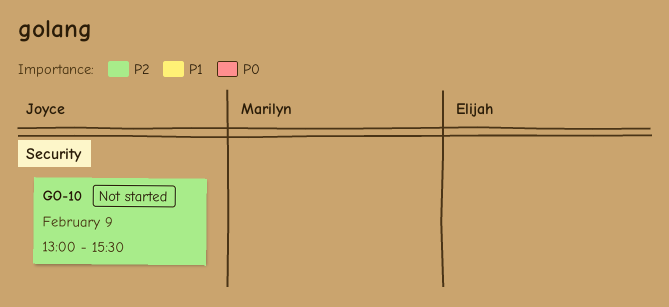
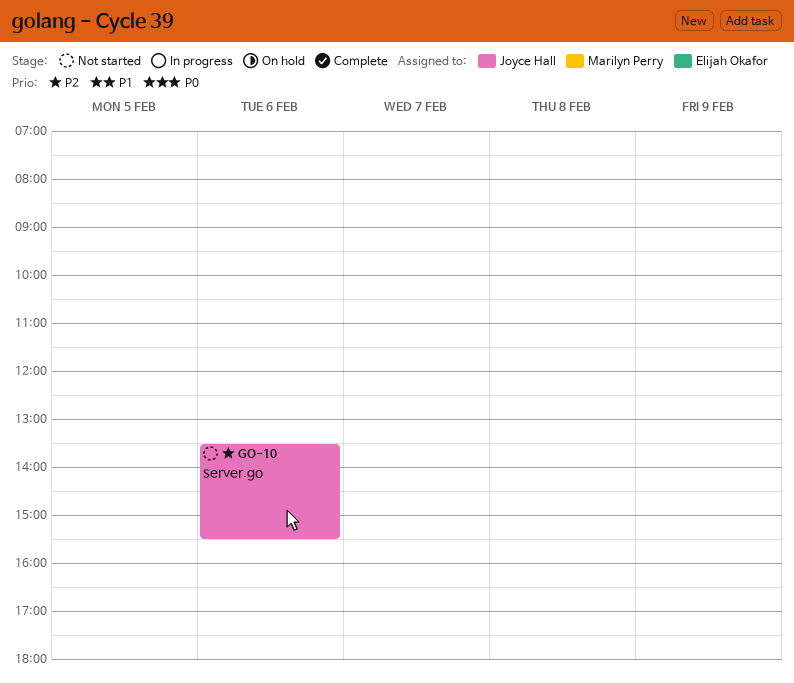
GO-10, day: Feb 9 -> Feb 6
GO-10, begins: 13:00 -> 13:30

